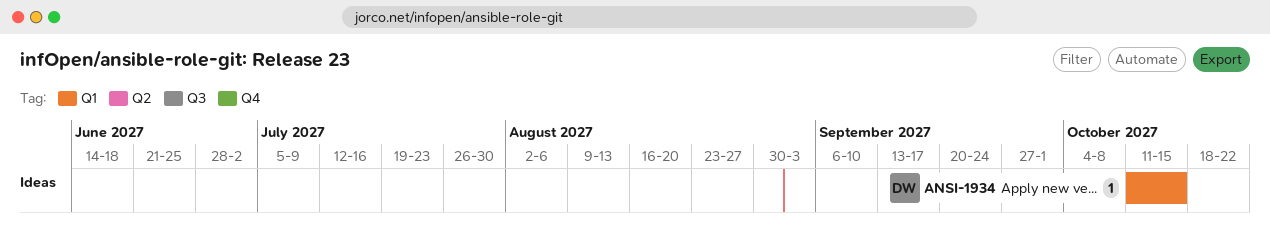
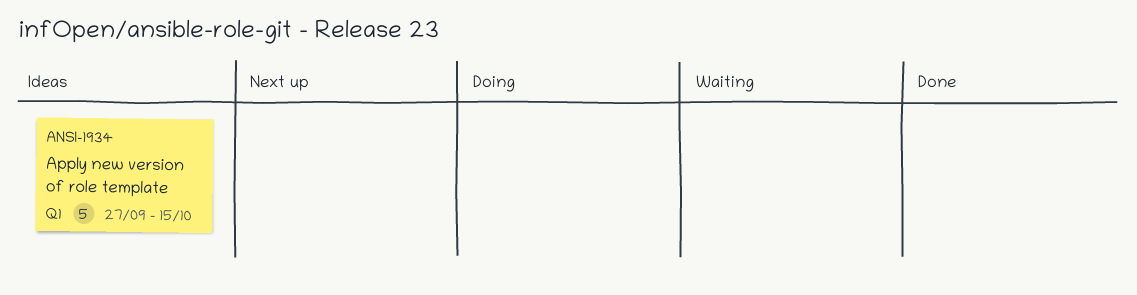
ANSI-1934, estimate: 1 -> 5
ANSI-1934, start: Oct 11 -> Sep 27

